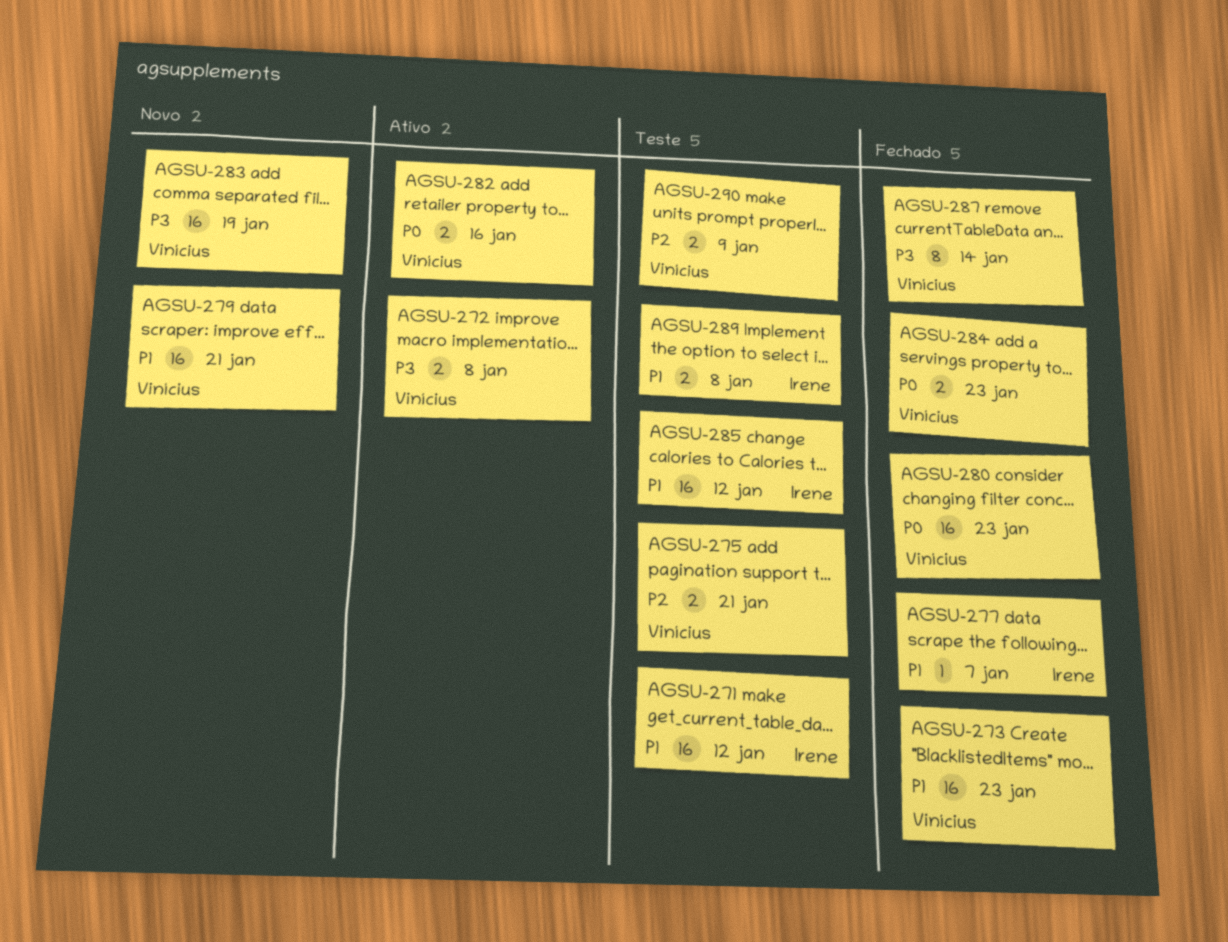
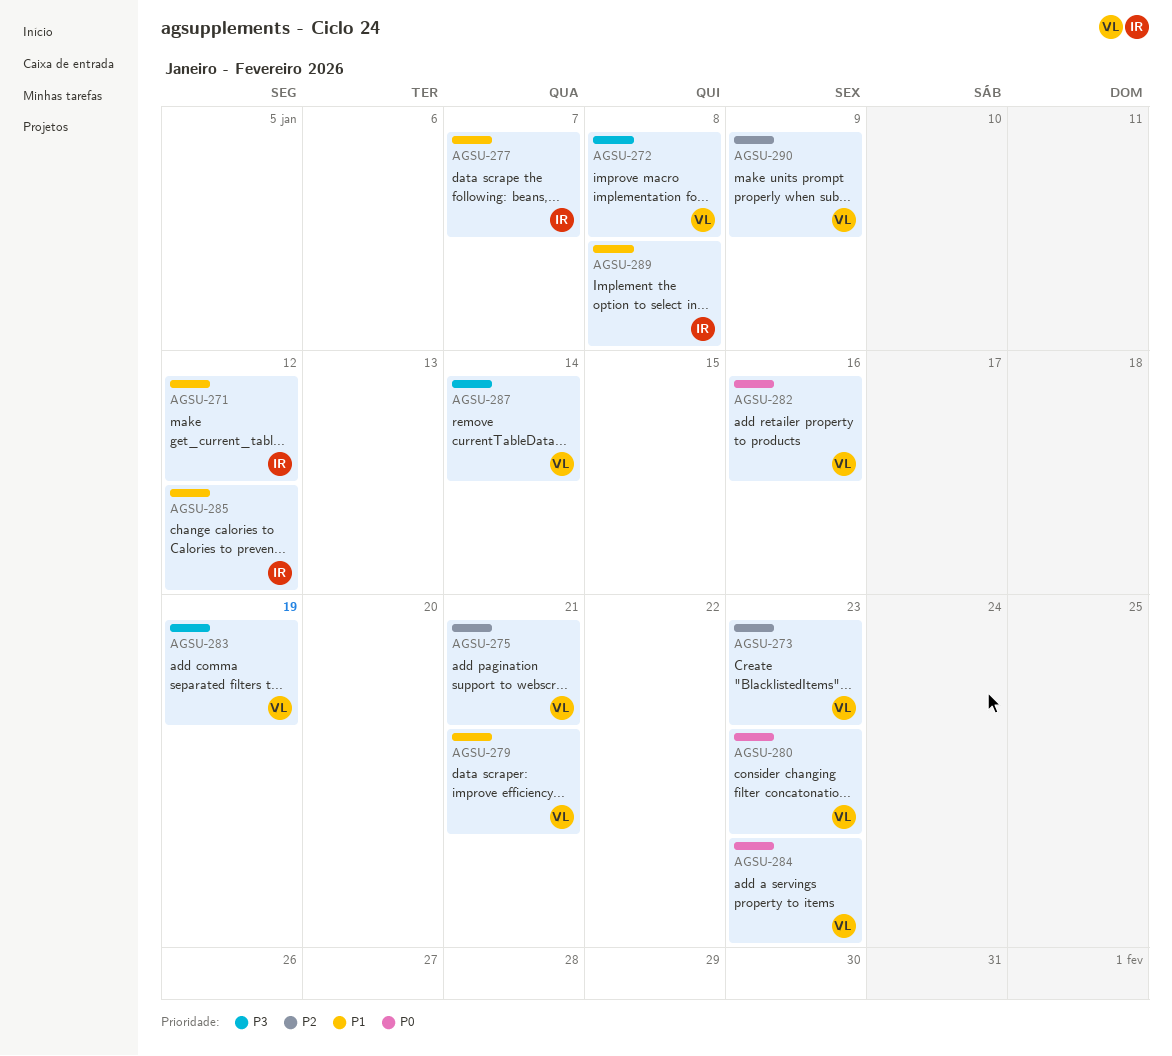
AGSU-273, priority: P1 -> P2

